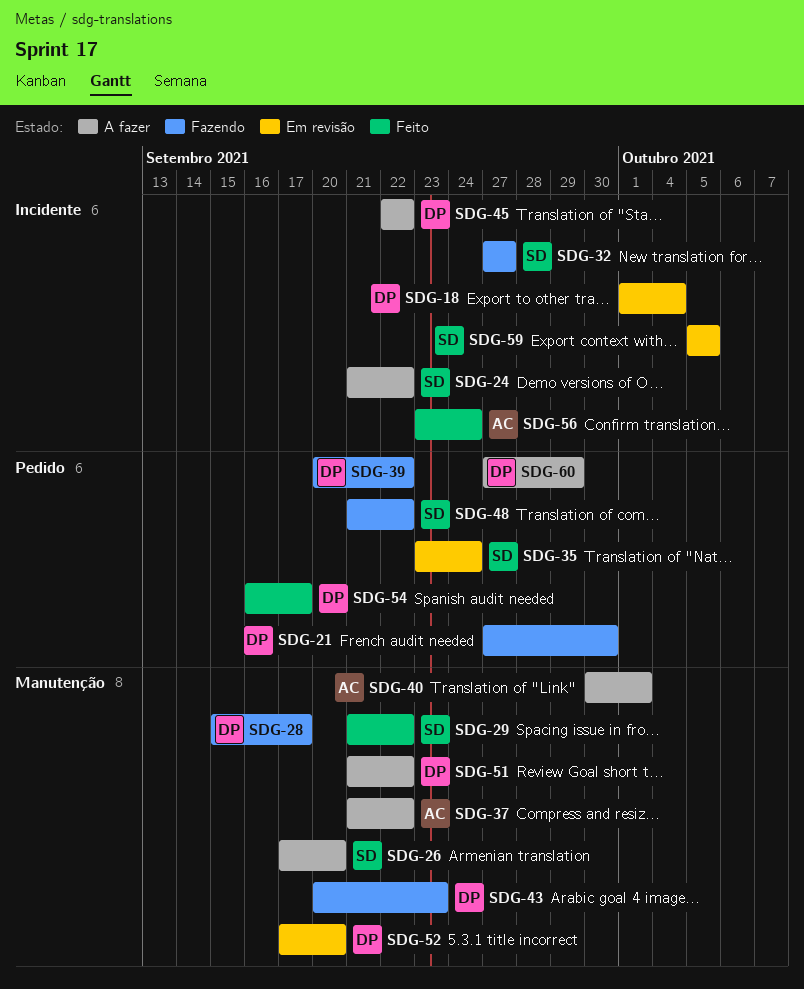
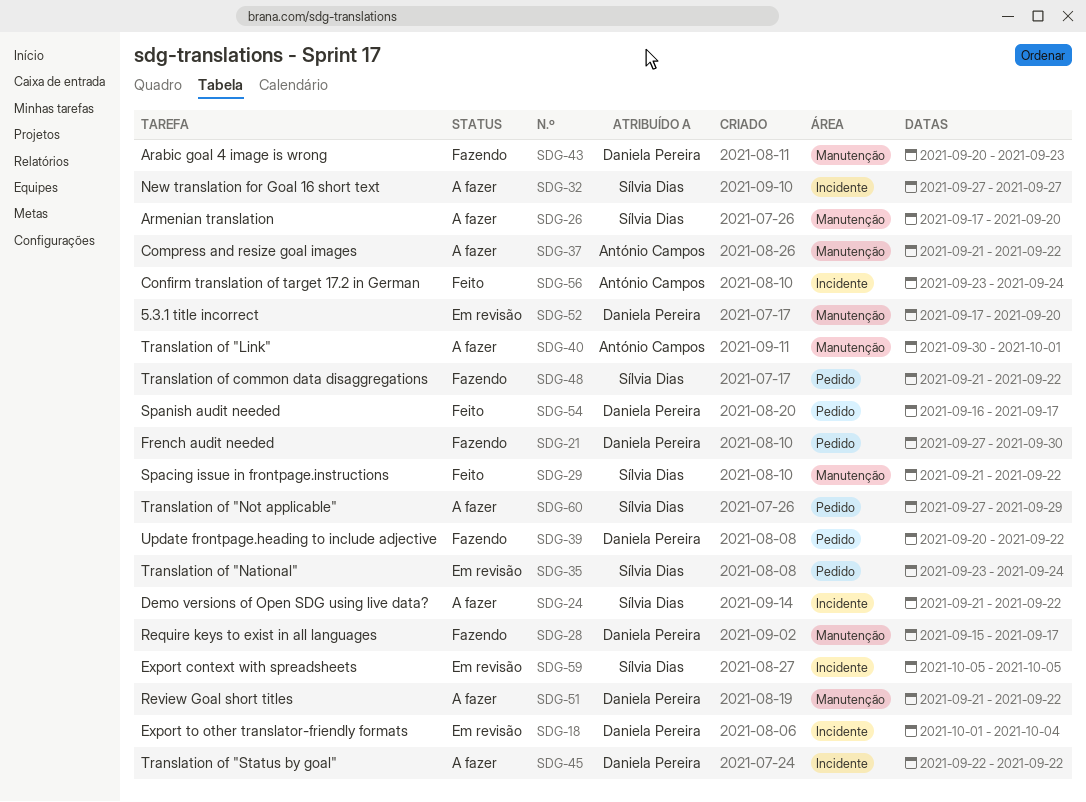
SDG-32, status: Fazendo -> A fazer
SDG-60, owner: Daniela Pereira -> Sílvia Dias

